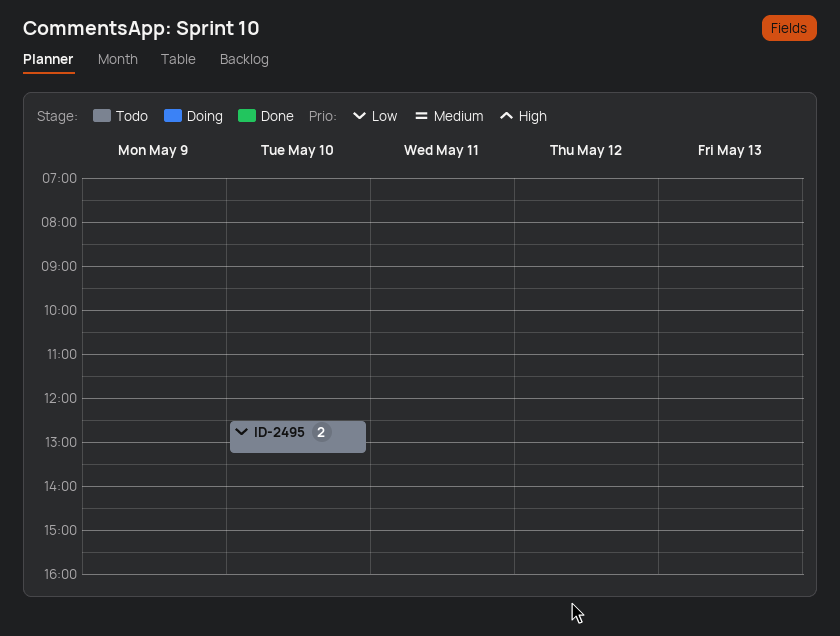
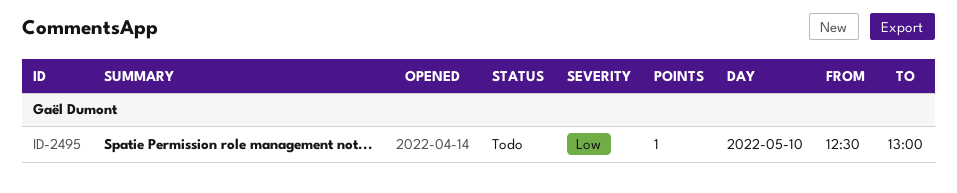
ID-2495, estimate: 2 -> 1
ID-2495, ends: 13:15 -> 13:00

